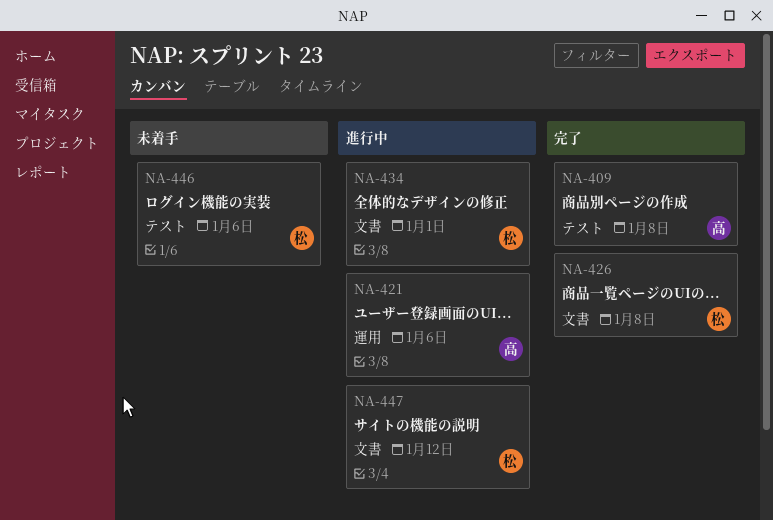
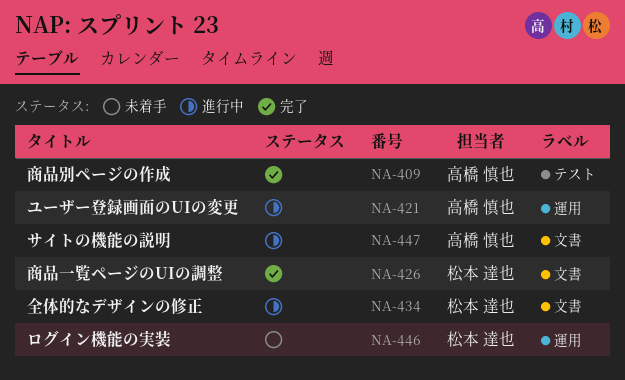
NA-446, label: テスト -> 運用
NA-447, owner: 松本 達也 -> 高橋 慎也

